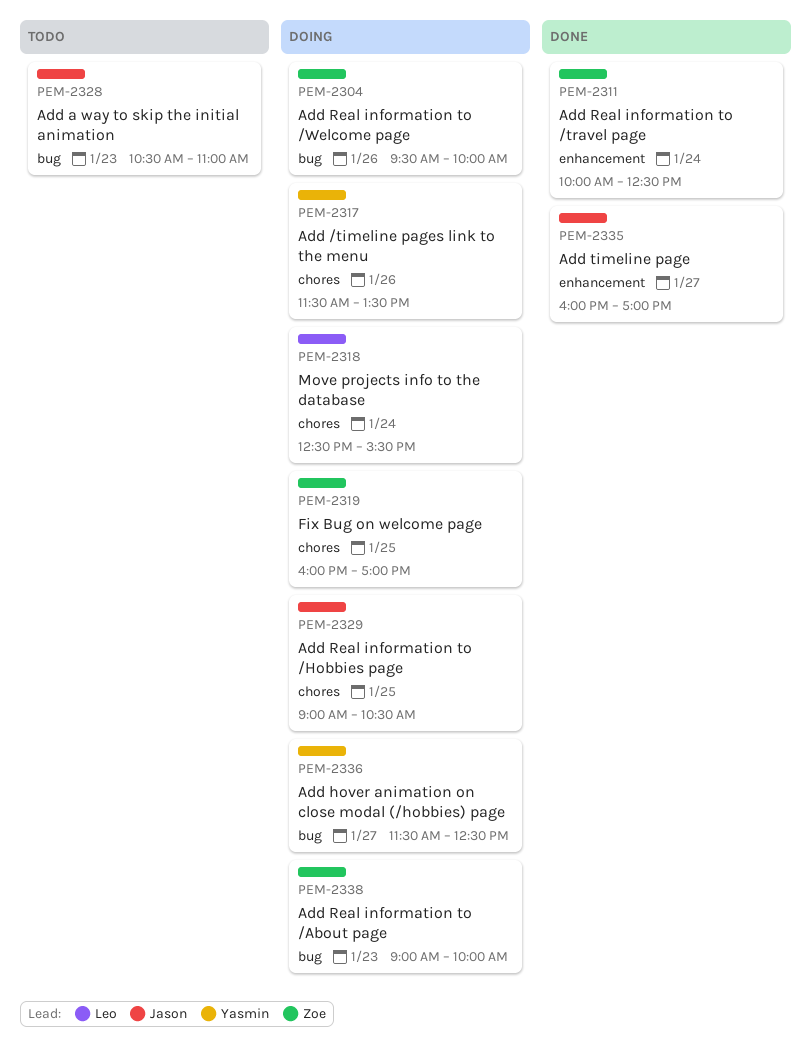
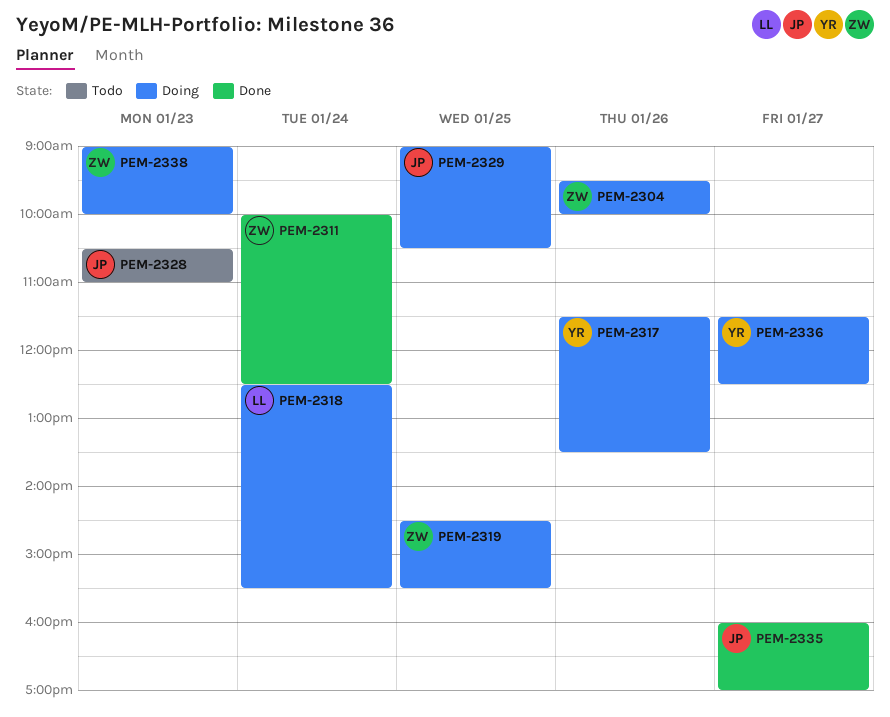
PEM-2319, begins: 16:00 -> 14:30
PEM-2319, ends: 17:00 -> 15:30

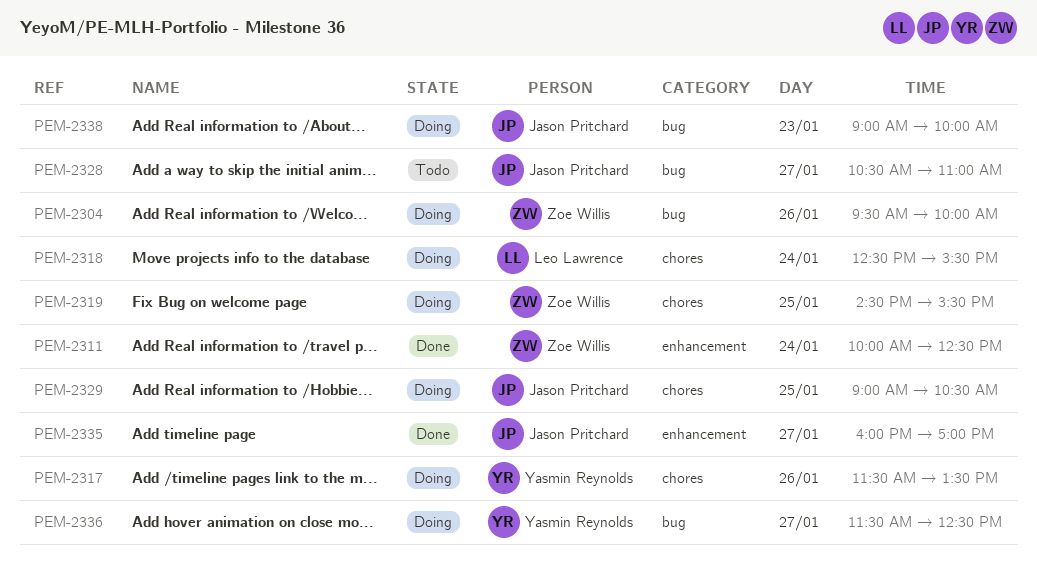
PEM-2328, day: Jan 23 -> Jan 27
PEM-2338, owner: Zoe Willis -> Jason Pritchard

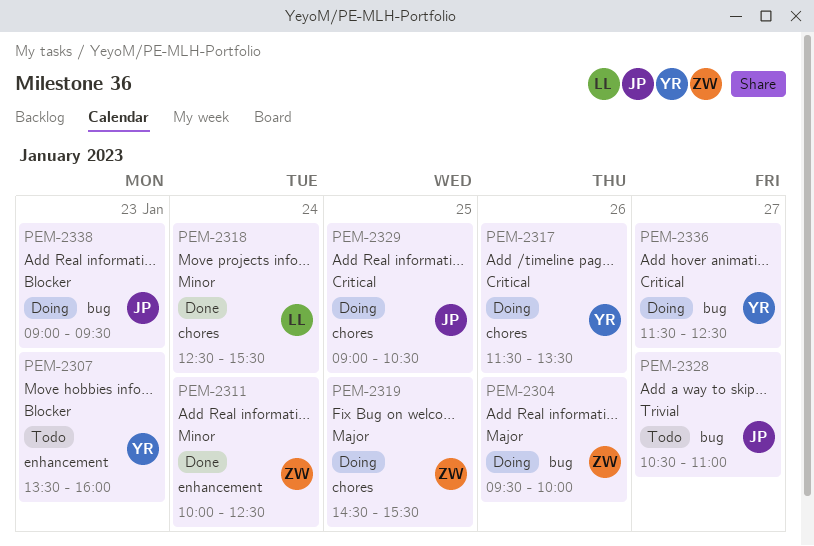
PEM-2307: none -> present
PEM-2318, status: Doing -> Done
PEM-2335: present -> none
PEM-2338, ends: 10:00 -> 09:30

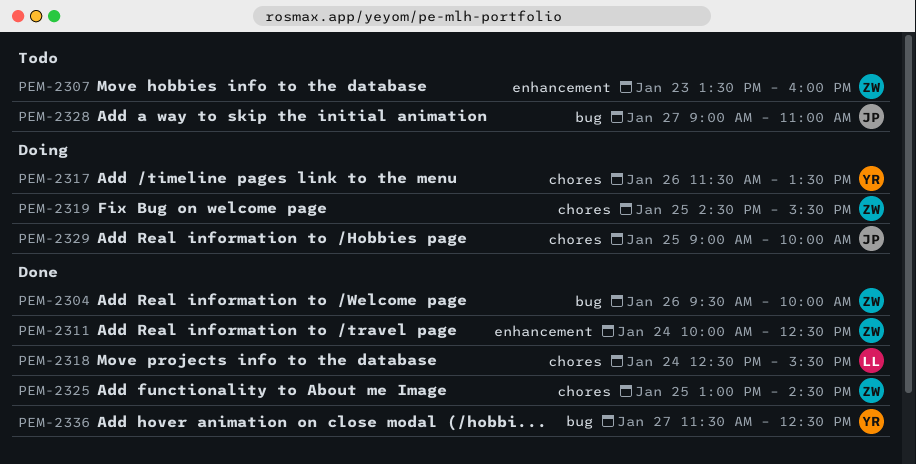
PEM-2304, status: Doing -> Done
PEM-2307, owner: YR -> ZW
PEM-2325: none -> present
PEM-2328, begins: 10:30 -> 09:00
PEM-2329, ends: 10:30 -> 10:00
PEM-2336, status: Doing -> Done
PEM-2338: present -> none

